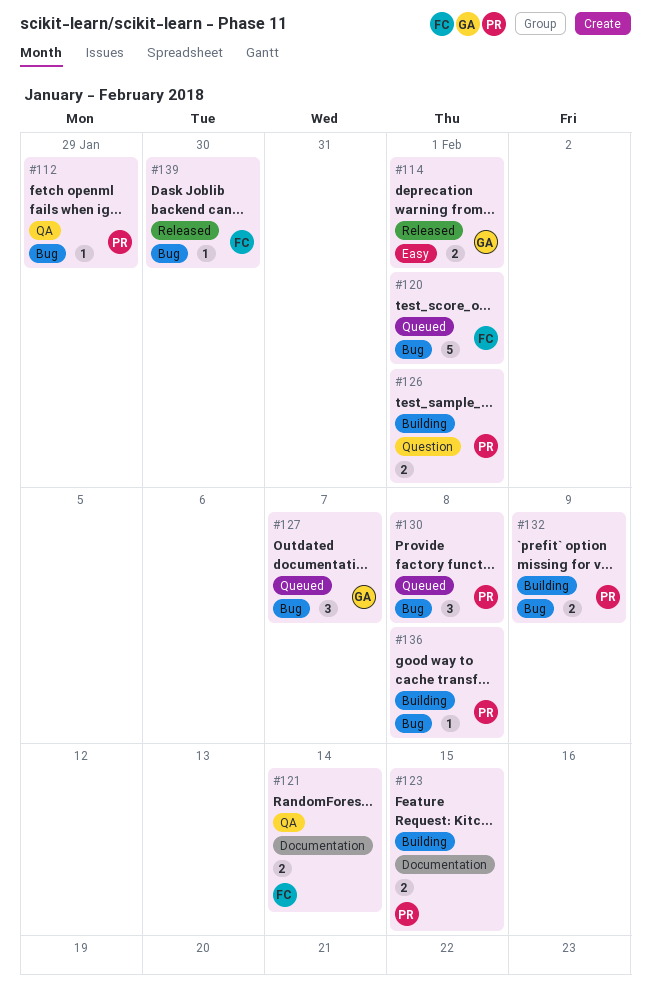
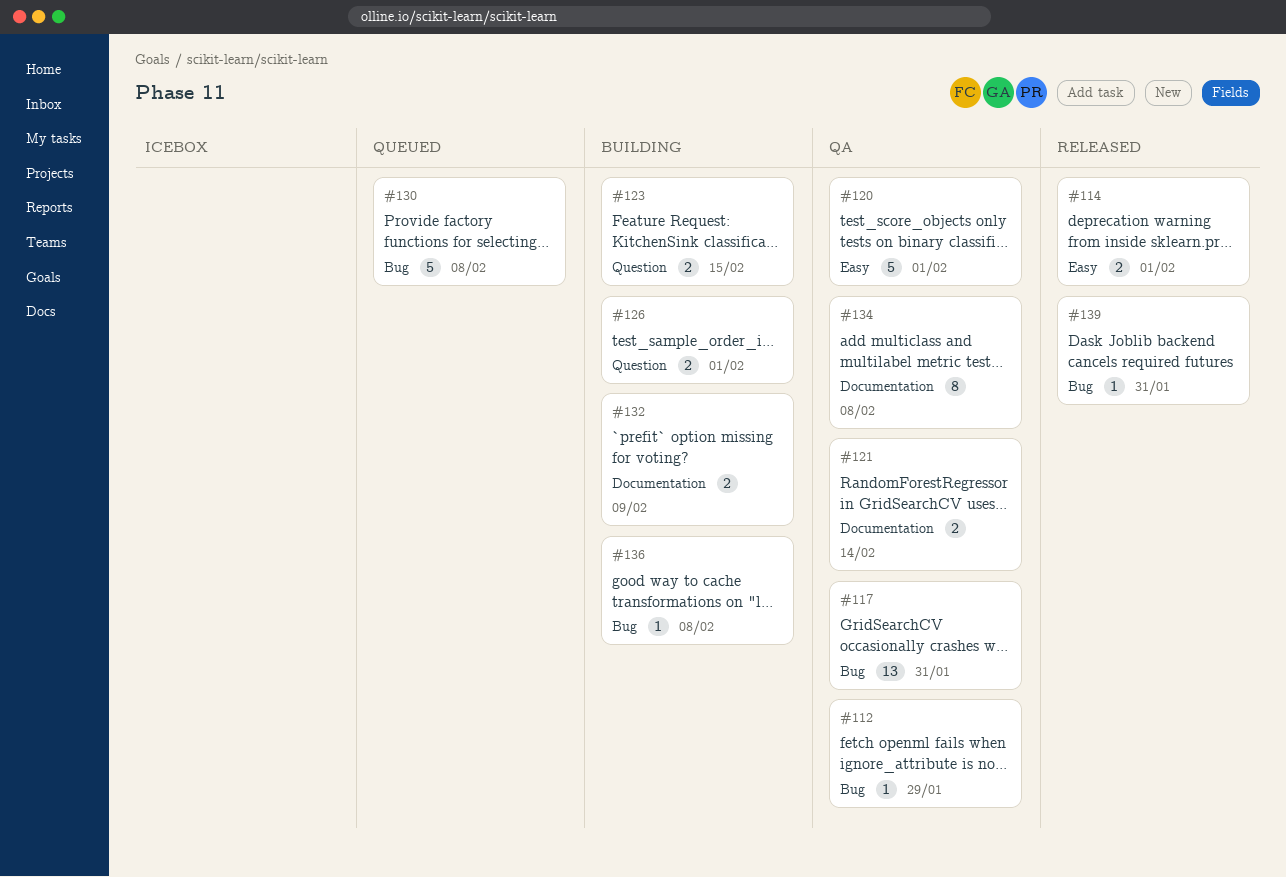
#117: none -> present
#120, status: Queued -> QA
#120, label: Bug -> Easy
#123, label: Documentation -> Question
#127: present -> none
#130, estimate: 3 -> 5
#132, label: Bug -> Documentation
#134: none -> present
#139, due: Jan 30 -> Jan 31

